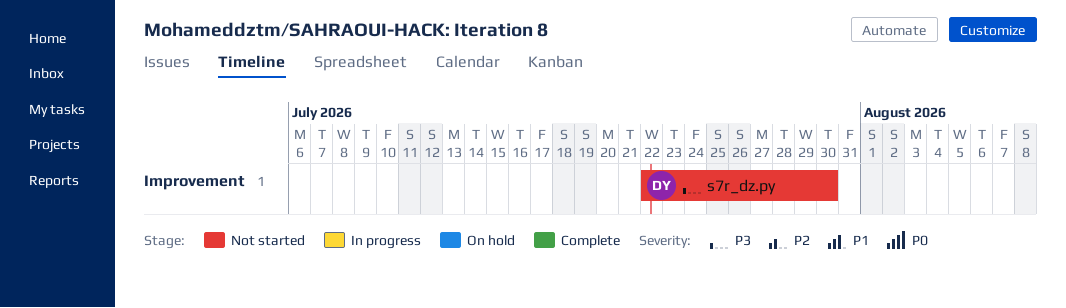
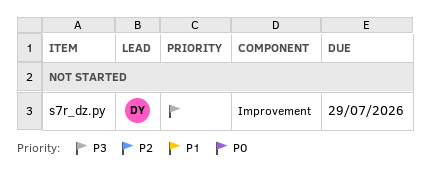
s7r_dz.py, due: Jul 30 -> Jul 29

